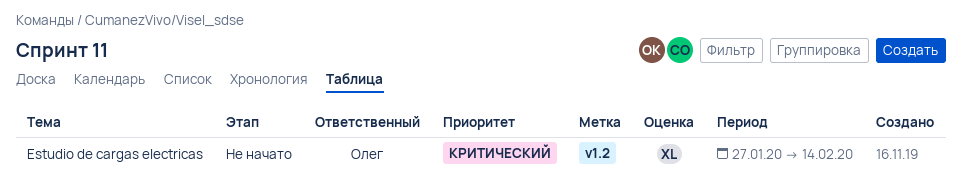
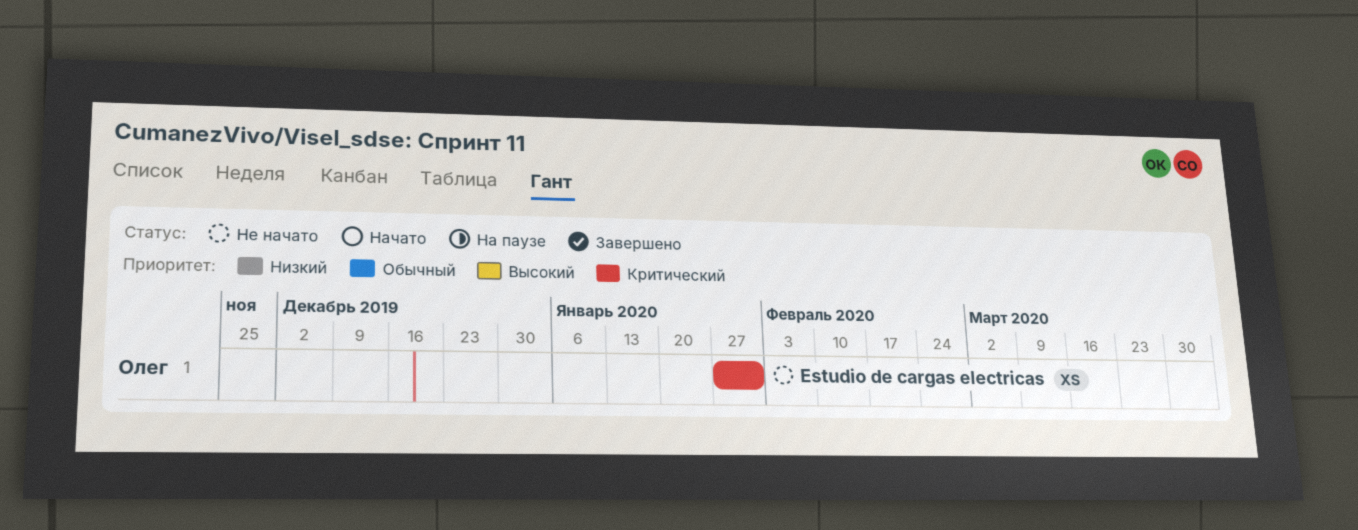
Estudio de cargas electricas, estimate: XL -> XS
Estudio de cargas electricas, due: Feb 14 -> Jan 31

